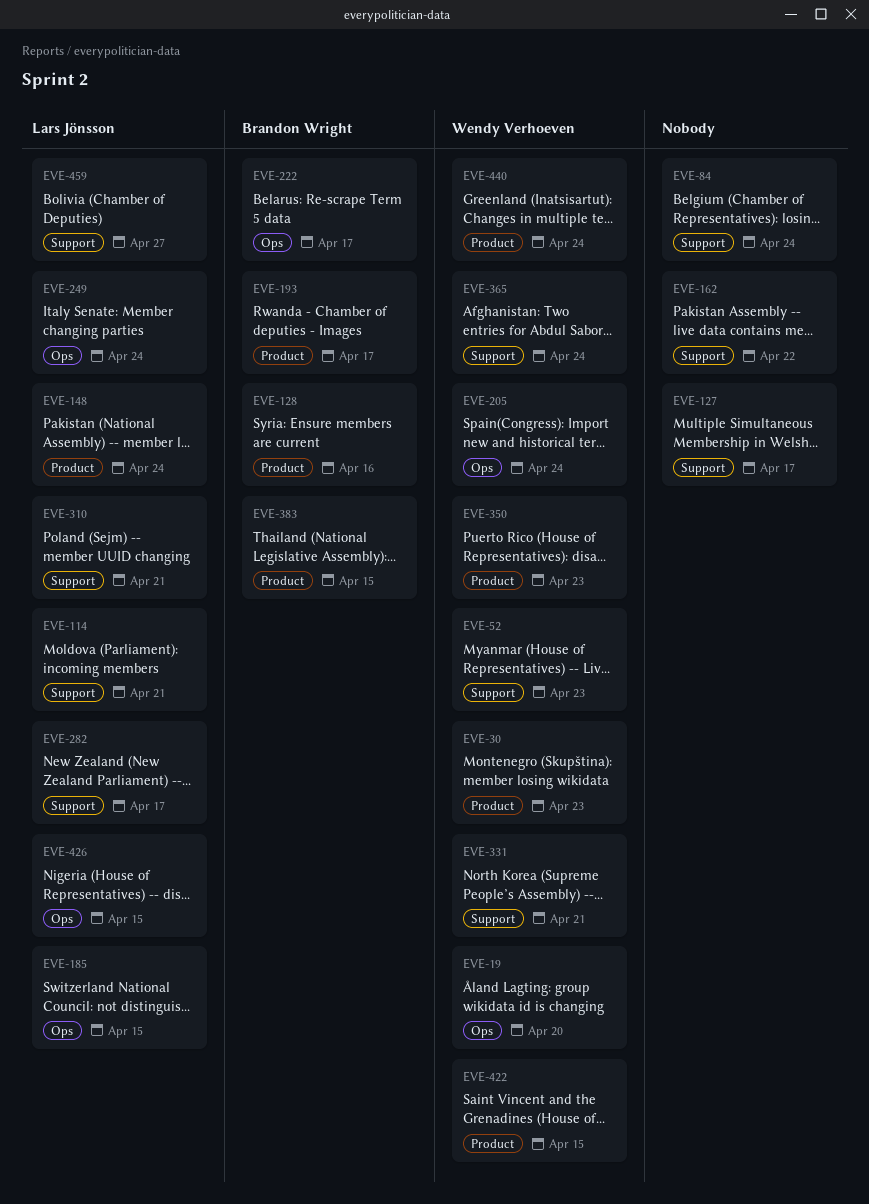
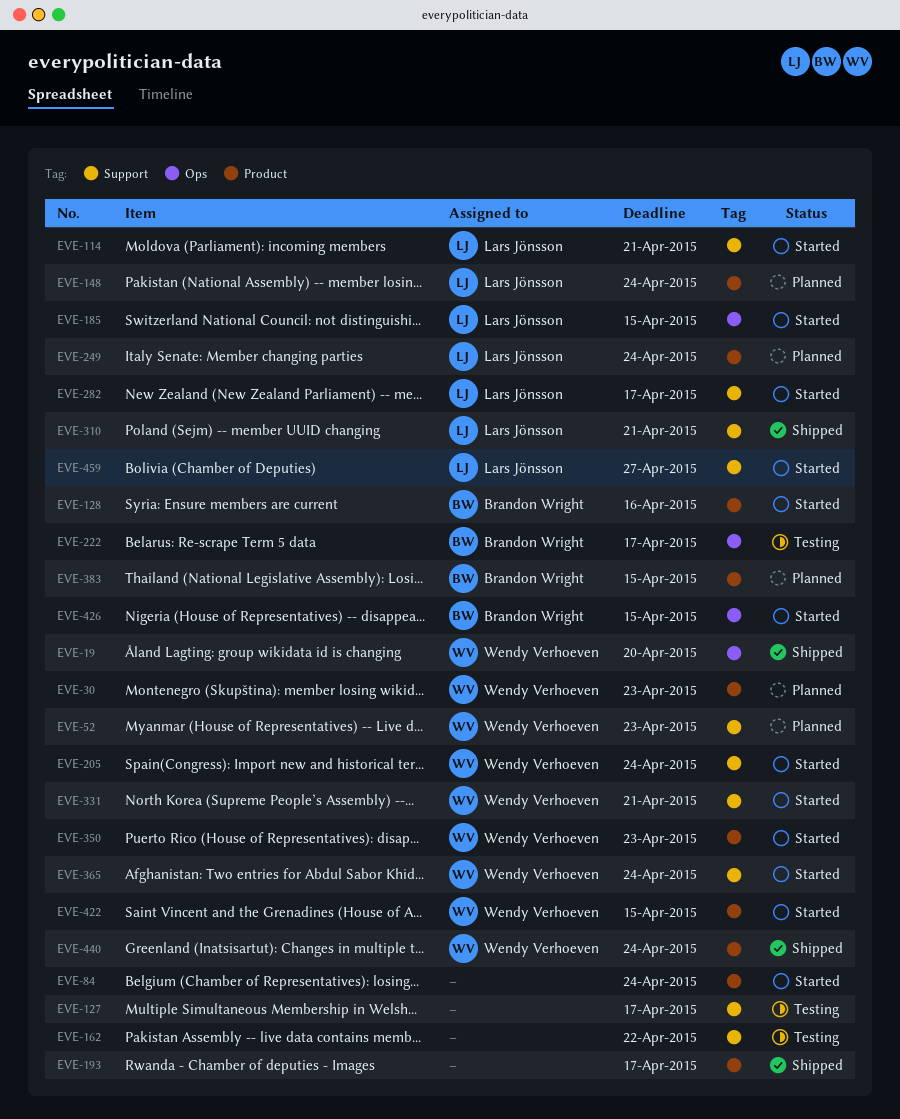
EVE-84, label: Support -> Product
EVE-193, owner: Brandon Wright -> none
EVE-205, label: Ops -> Support
EVE-249, label: Ops -> Product
EVE-426, owner: Lars Jönsson -> Brandon Wright

